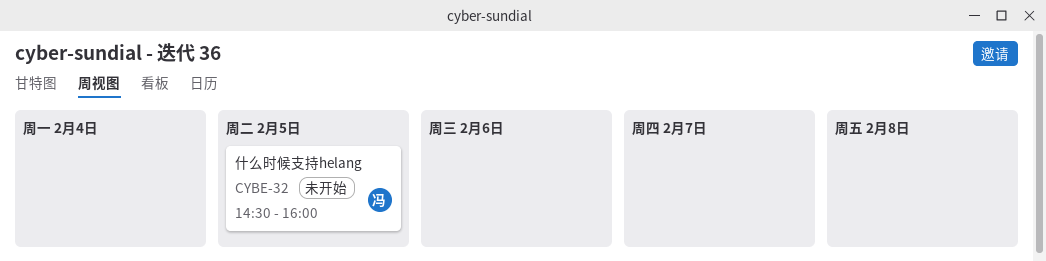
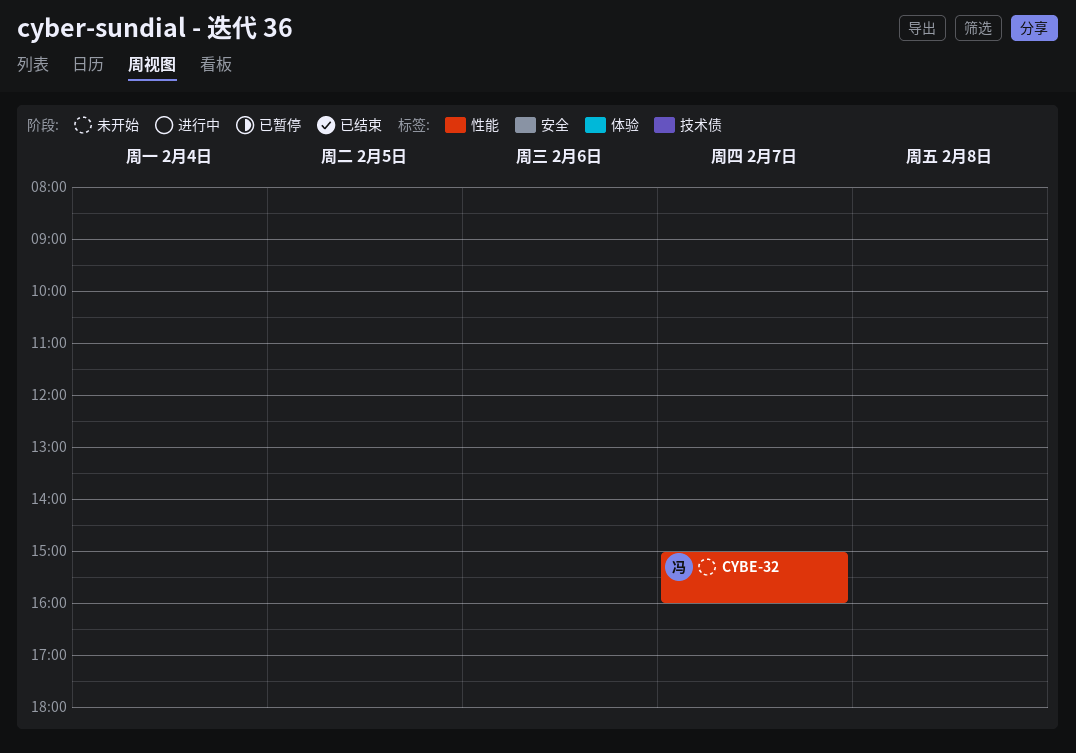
CYBE-32, day: Feb 5 -> Feb 7
CYBE-32, begins: 14:30 -> 15:00

